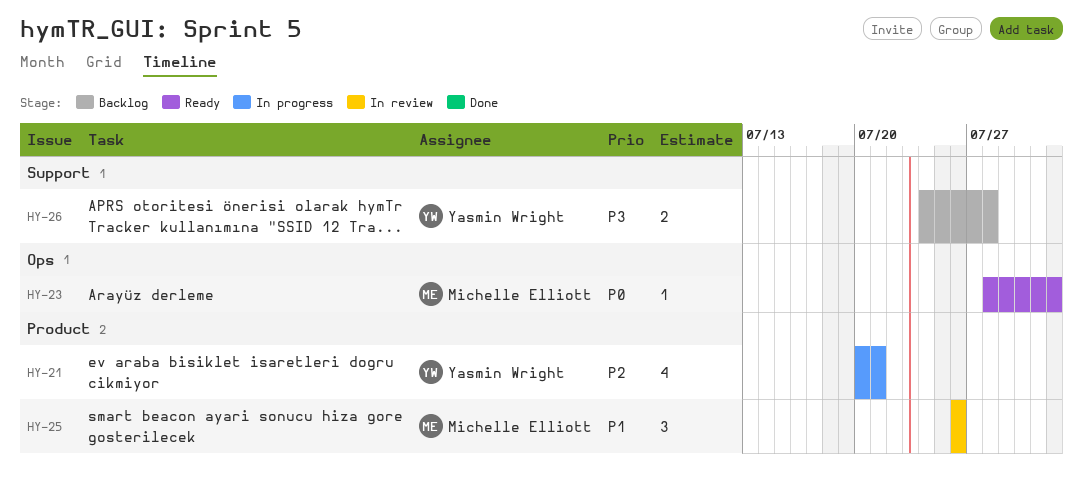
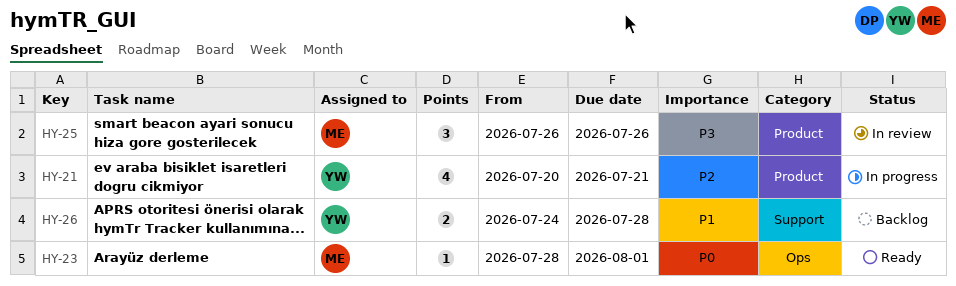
HY-25, priority: P1 -> P3
HY-26, priority: P3 -> P1

